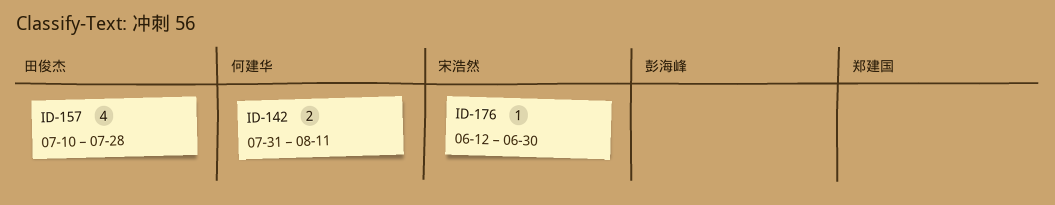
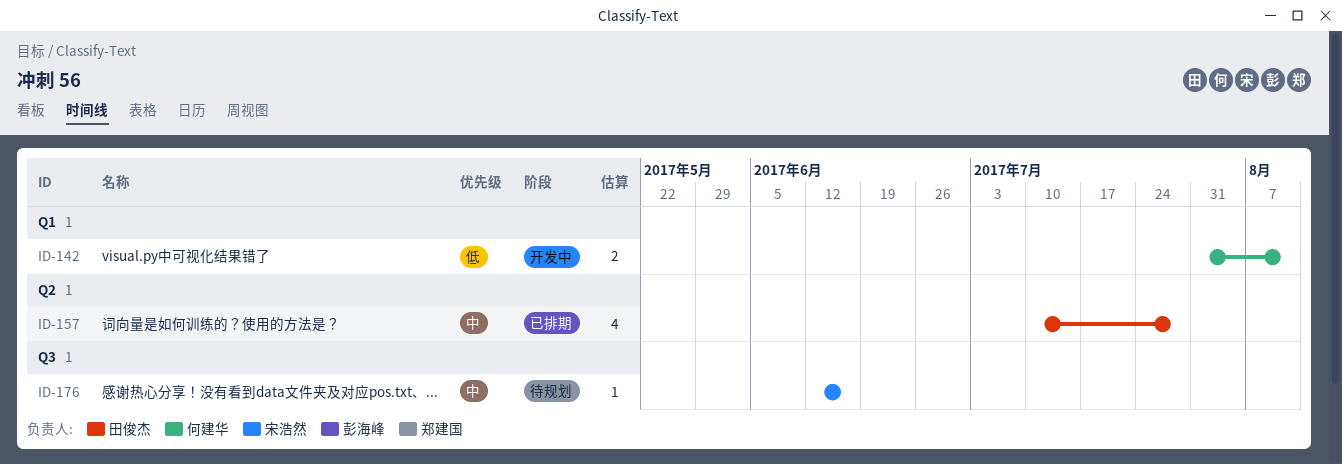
ID-176, due: Jun 30 -> Jun 16

